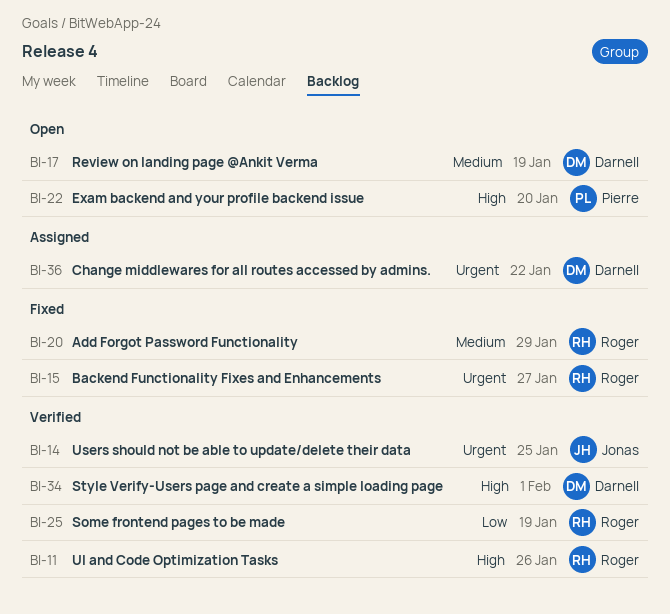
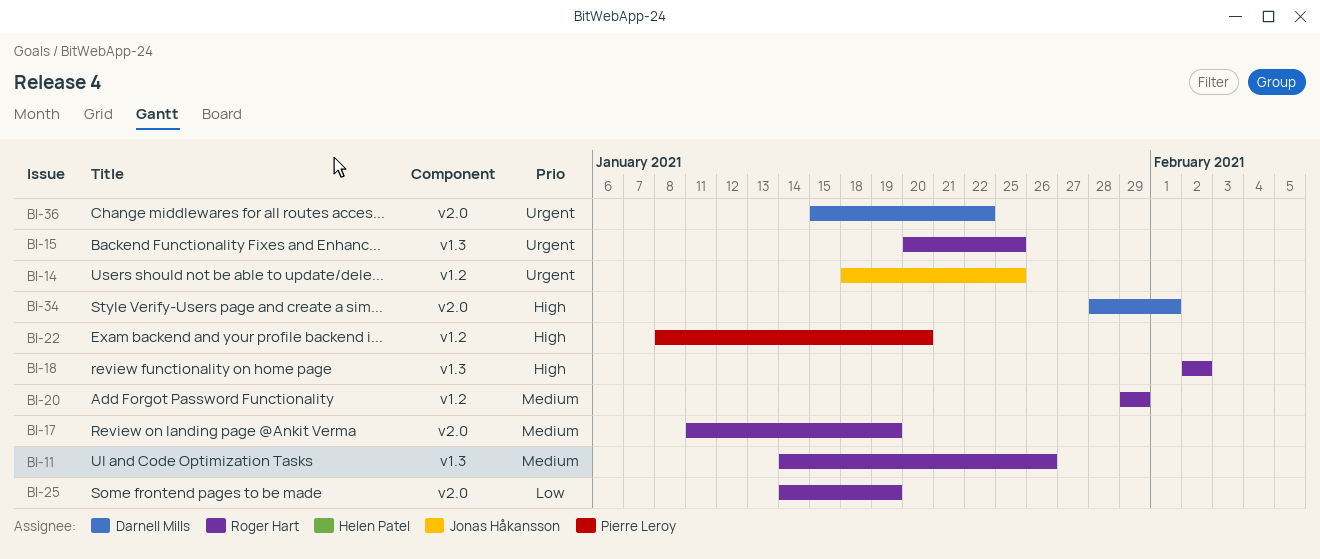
BI-11, priority: High -> Medium
BI-15, due: Jan 27 -> Jan 25
BI-17, owner: Darnell Mills -> Roger Hart
BI-18: none -> present

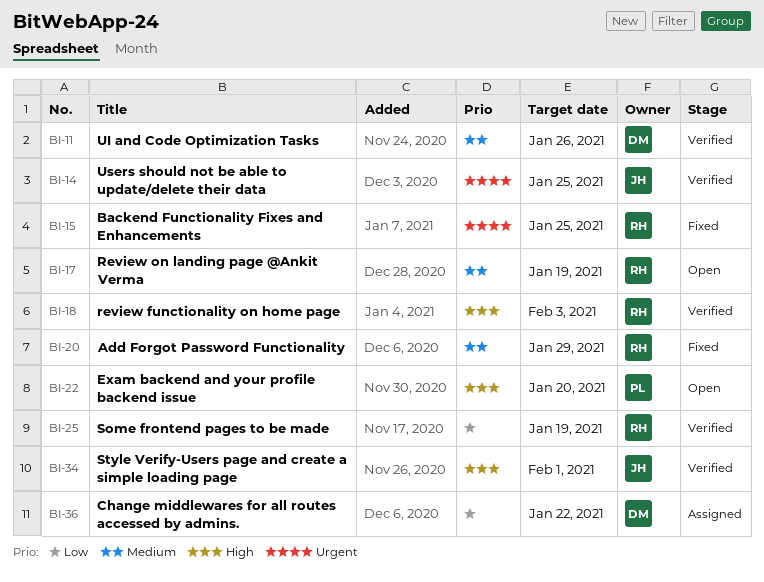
BI-11, owner: Roger Hart -> Darnell Mills
BI-18, due: Feb 2 -> Feb 3
BI-34, owner: Darnell Mills -> Jonas Håkansson
BI-36, priority: Urgent -> Low

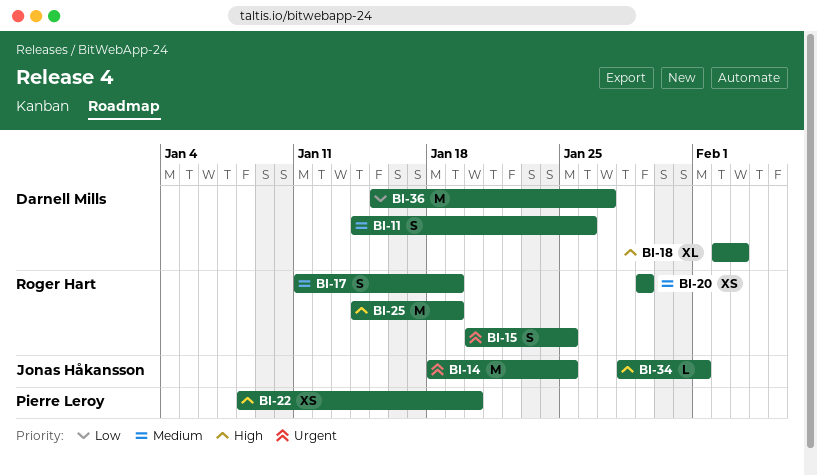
BI-18, owner: Roger Hart -> Darnell Mills
BI-25, priority: Low -> High
BI-36, due: Jan 22 -> Jan 27

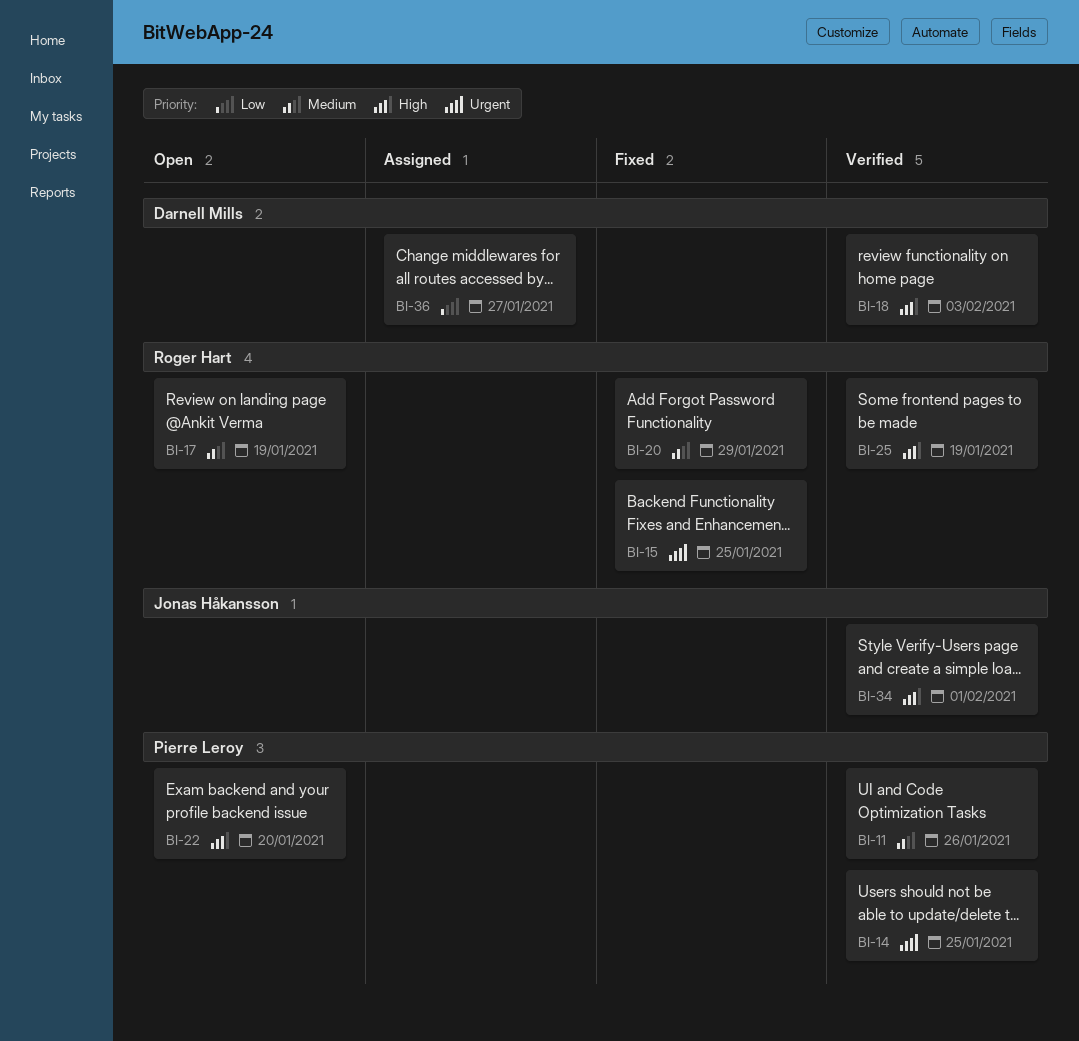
BI-11, owner: Darnell Mills -> Pierre Leroy
BI-14, owner: Jonas Håkansson -> Pierre Leroy

